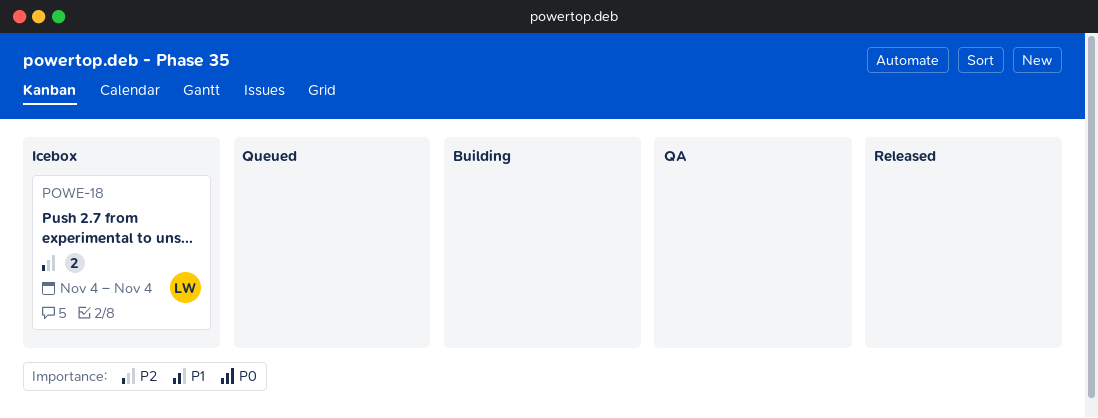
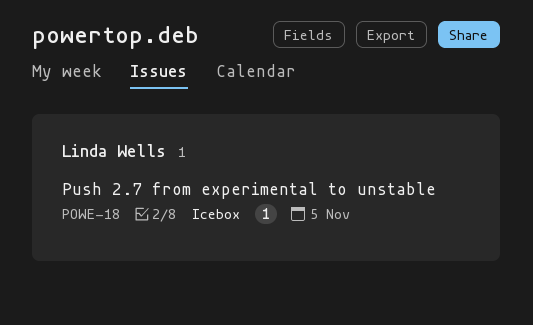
POWE-18, estimate: 2 -> 1
POWE-18, due: Nov 4 -> Nov 5

